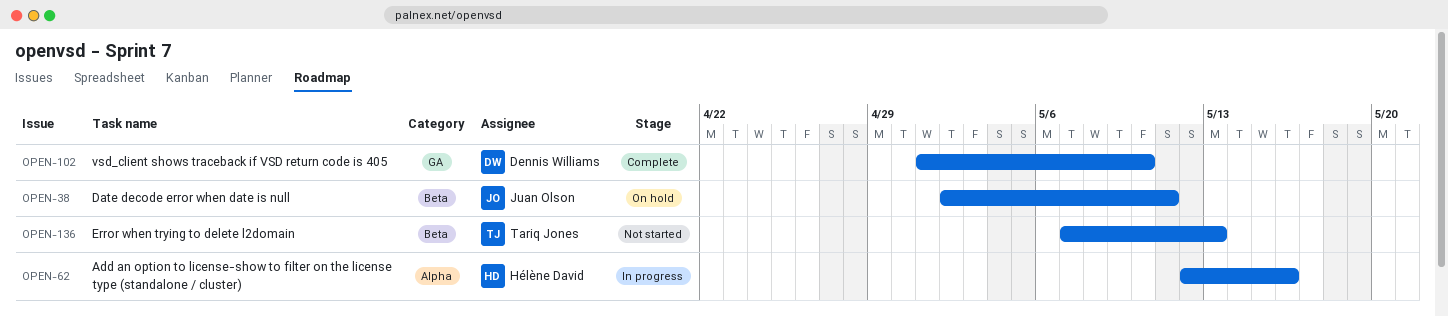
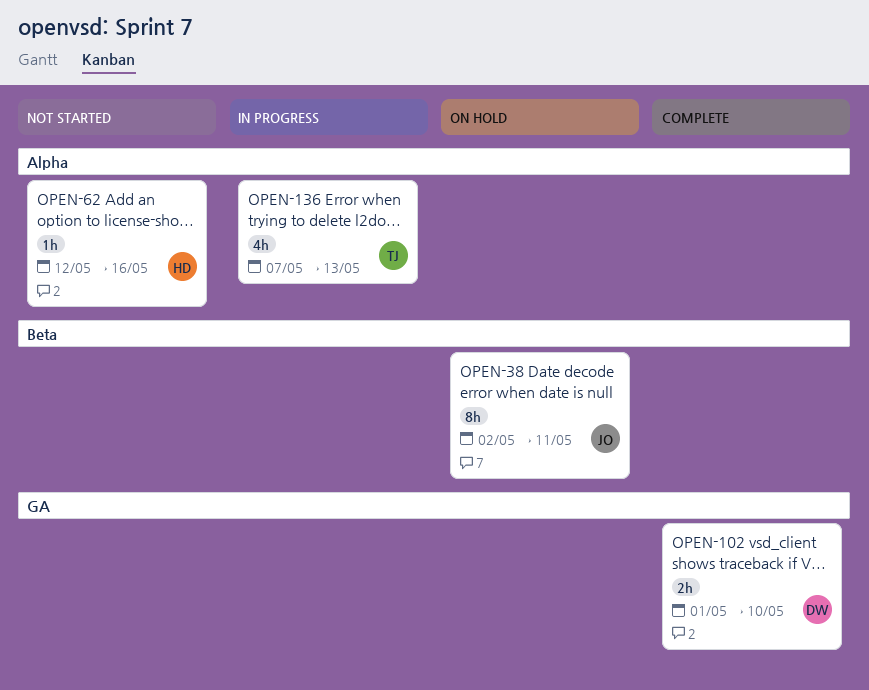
OPEN-62, status: In progress -> Not started
OPEN-136, status: Not started -> In progress
OPEN-136, label: Beta -> Alpha

